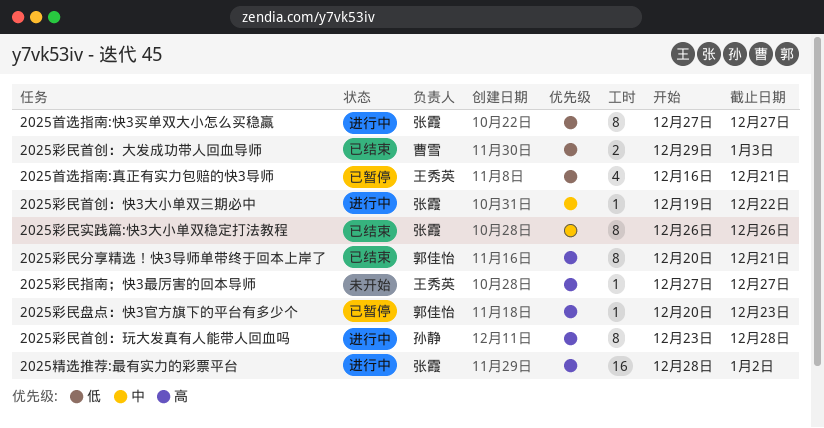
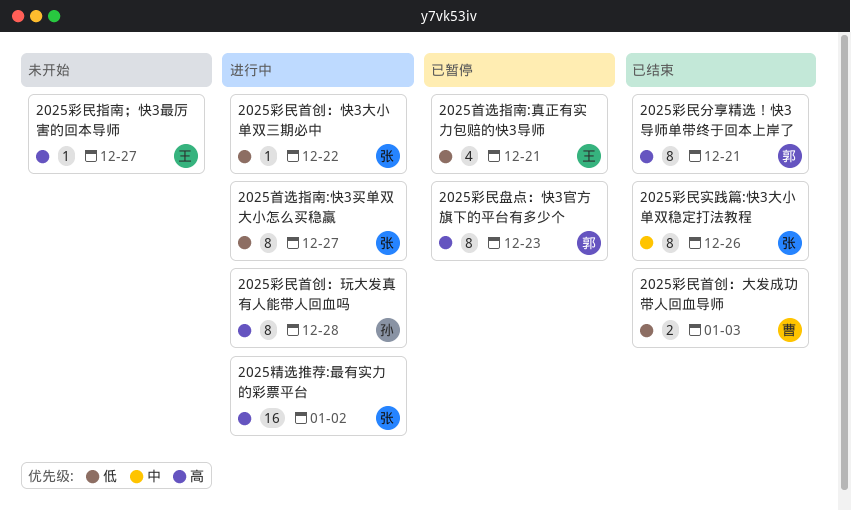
2025彩民盘点：快3官方旗下的平台有多少个, estimate: 1 -> 8
2025彩民首创：快3大小单双三期必中, priority: 中 -> 低

